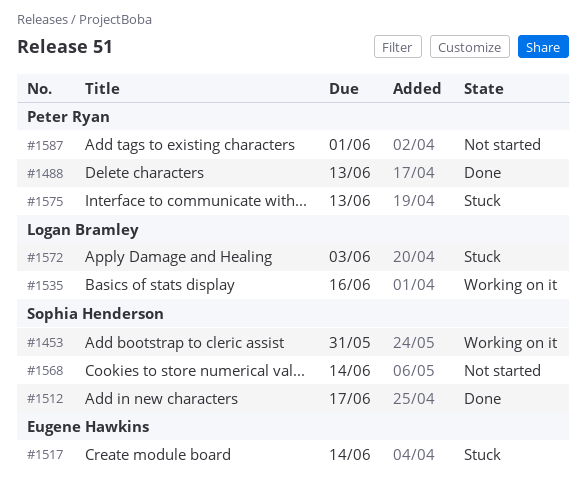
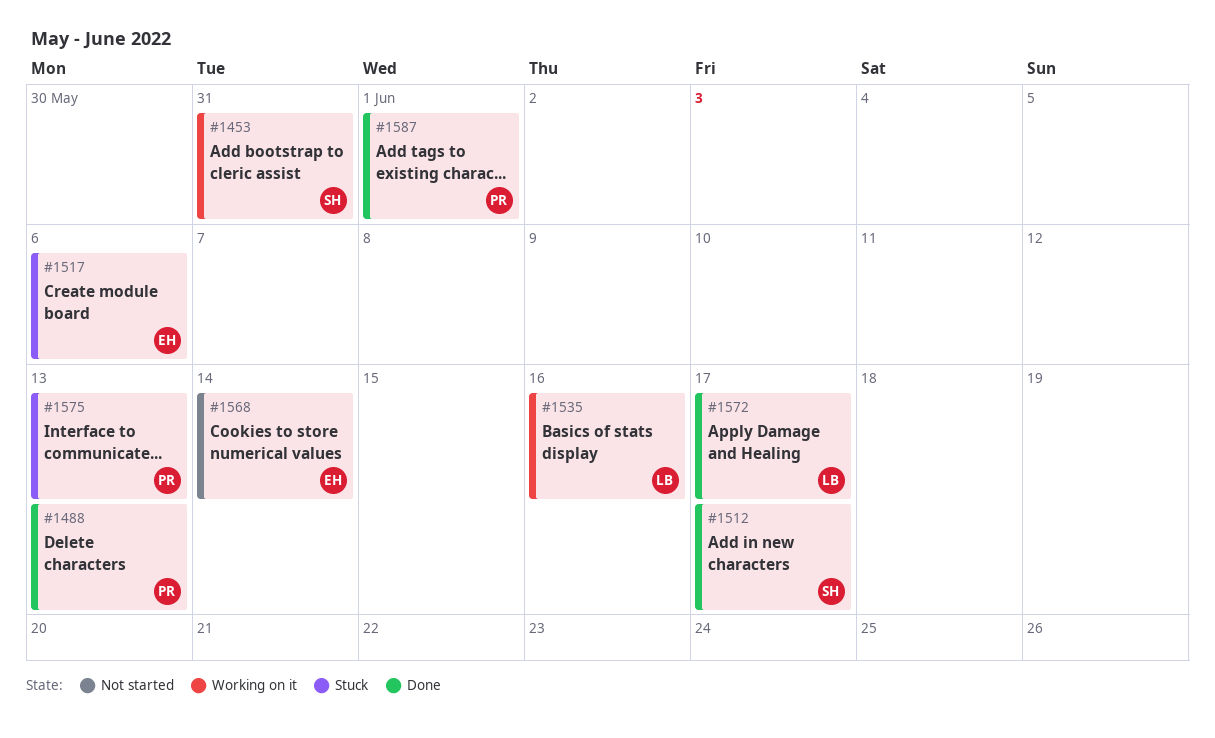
#1517, due: Jun 14 -> Jun 6
#1568, owner: Sophia Henderson -> Eugene Hawkins
#1572, status: Stuck -> Done
#1572, due: Jun 3 -> Jun 17
#1587, status: Not started -> Done

